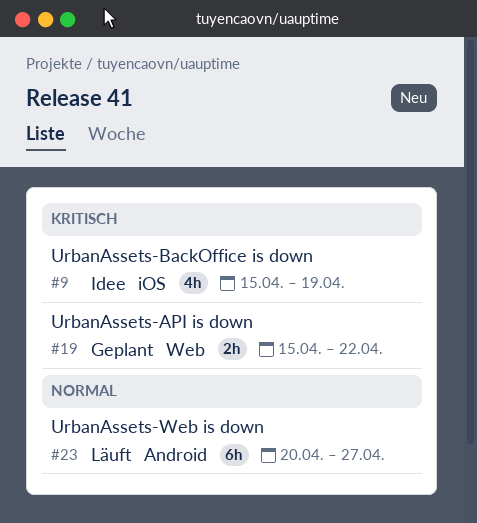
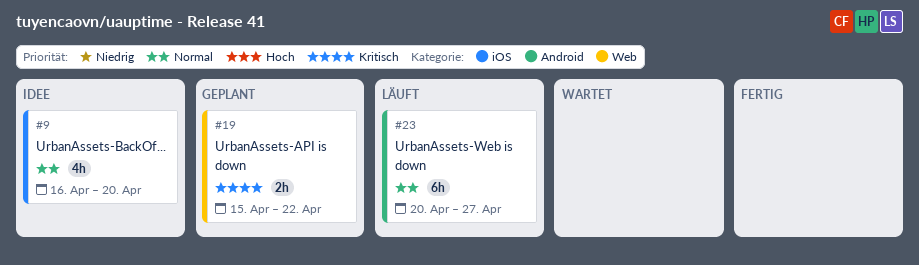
#9, priority: Kritisch -> Normal
#9, start: Apr 15 -> Apr 16
#9, due: Apr 19 -> Apr 20

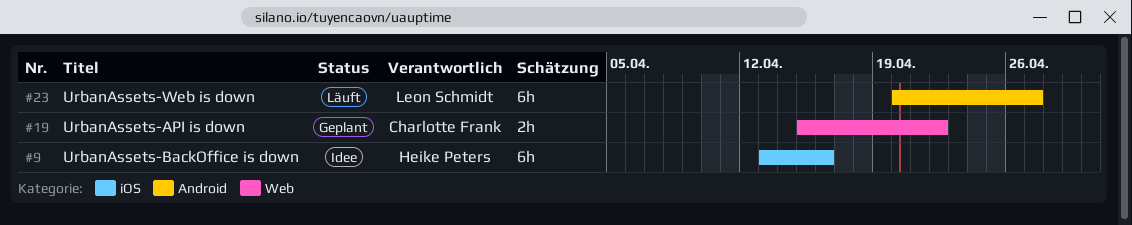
#9, estimate: 4h -> 6h
#9, start: Apr 16 -> Apr 13
#9, due: Apr 20 -> Apr 16

